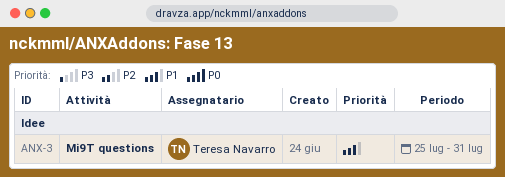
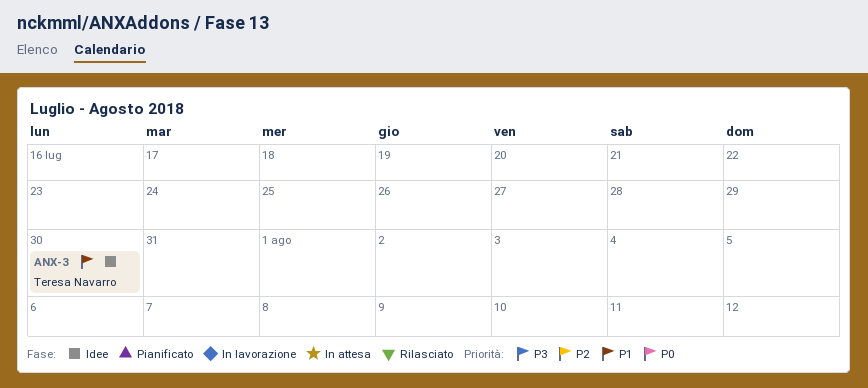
ANX-3, due: Jul 31 -> Jul 30

